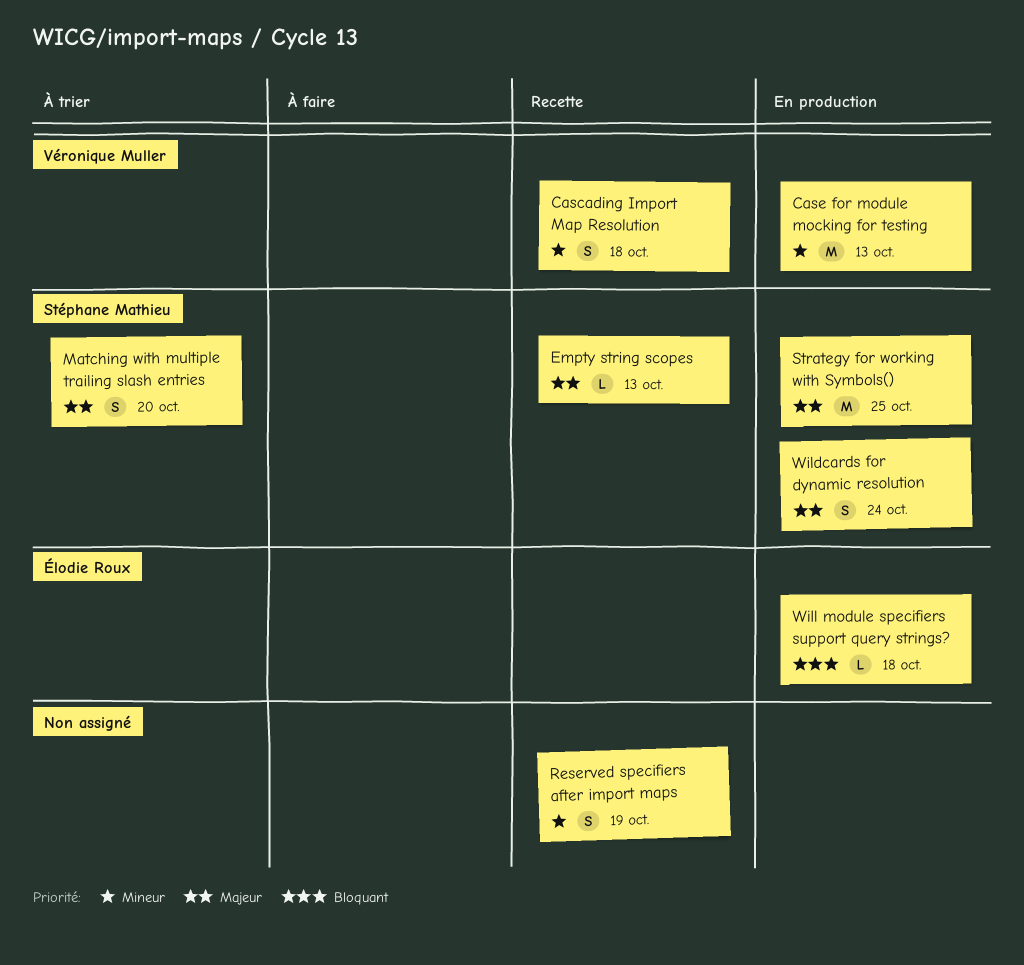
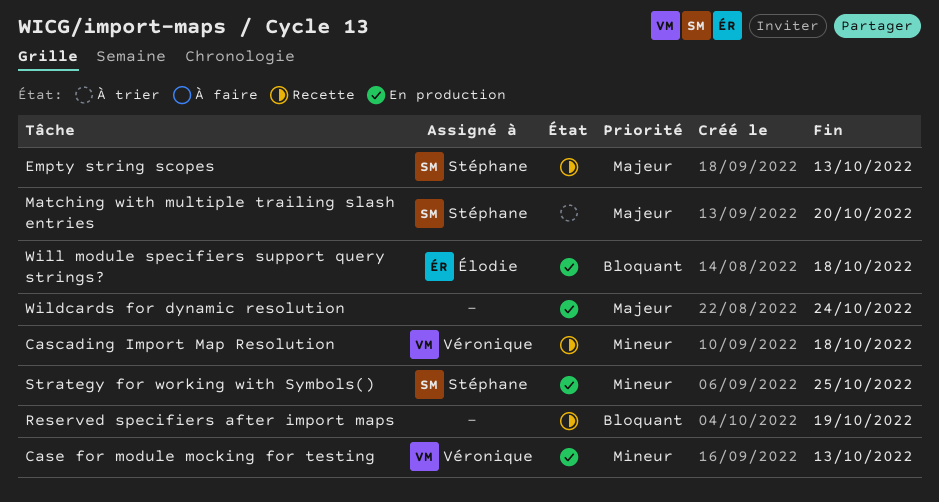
Reserved specifiers after import maps, priority: Mineur -> Bloquant
Strategy for working with Symbols(), priority: Majeur -> Mineur
Wildcards for dynamic resolution, owner: Stéphane Mathieu -> none

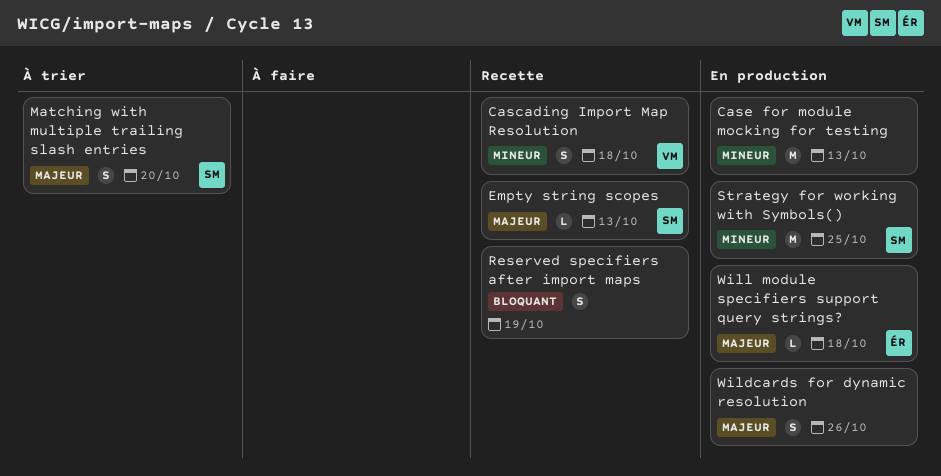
Case for module mocking for testing, owner: Véronique -> none
Wildcards for dynamic resolution, due: Oct 24 -> Oct 26
Will module specifiers support query strings?, priority: Bloquant -> Majeur

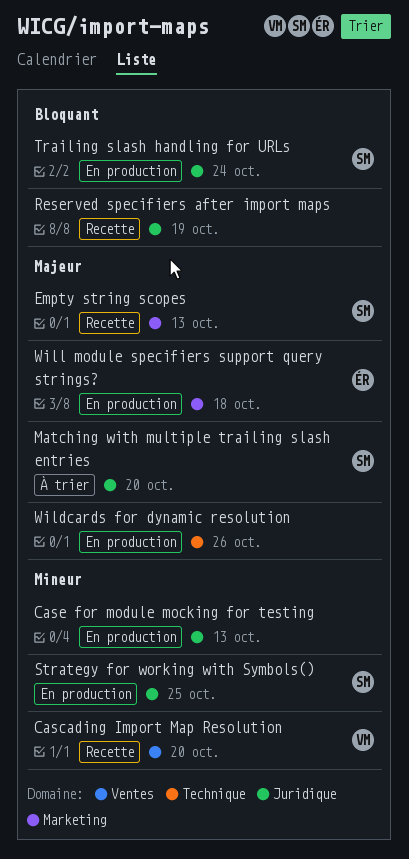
Cascading Import Map Resolution, due: Oct 18 -> Oct 20
Trailing slash handling for URLs: none -> present

